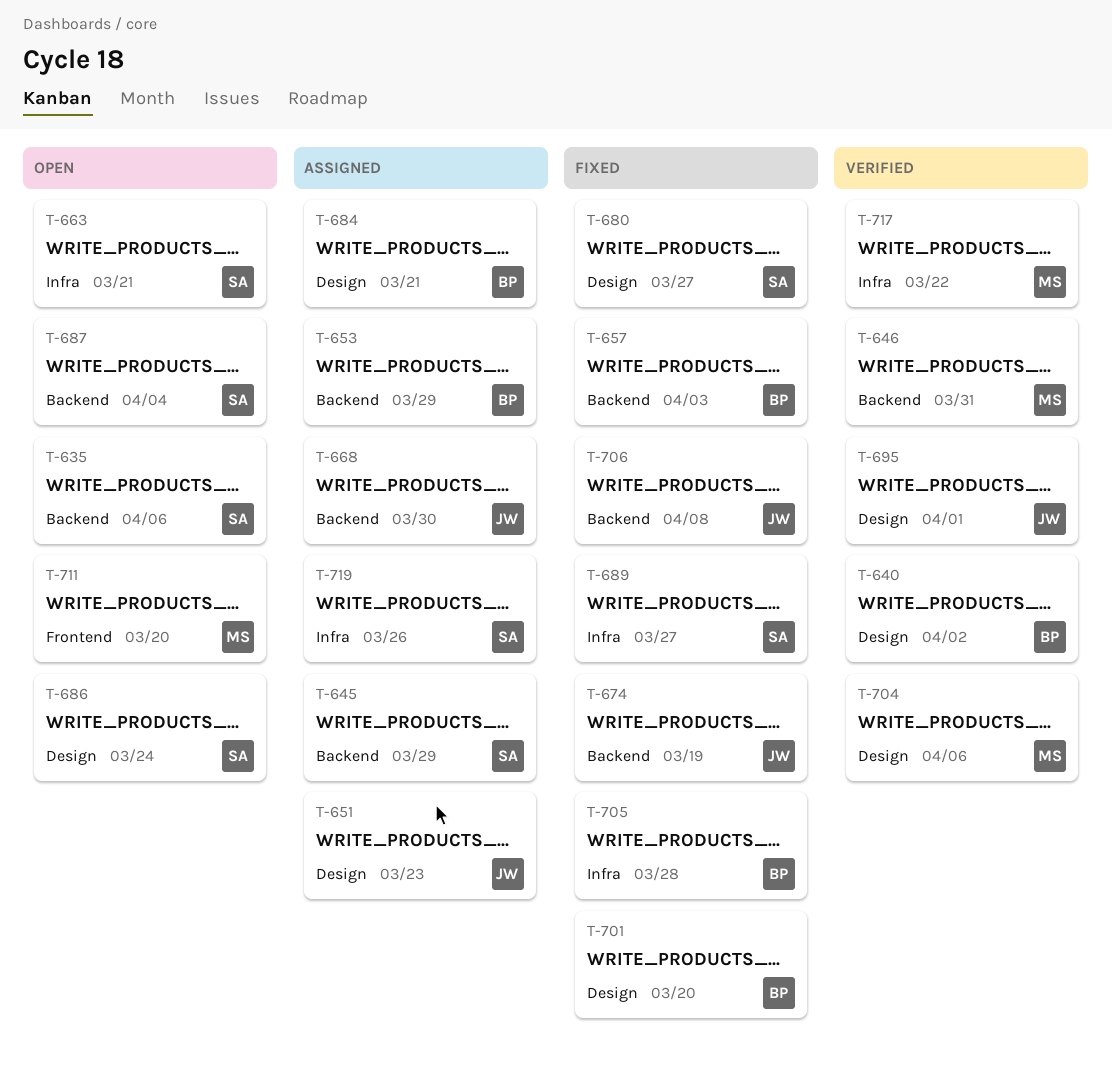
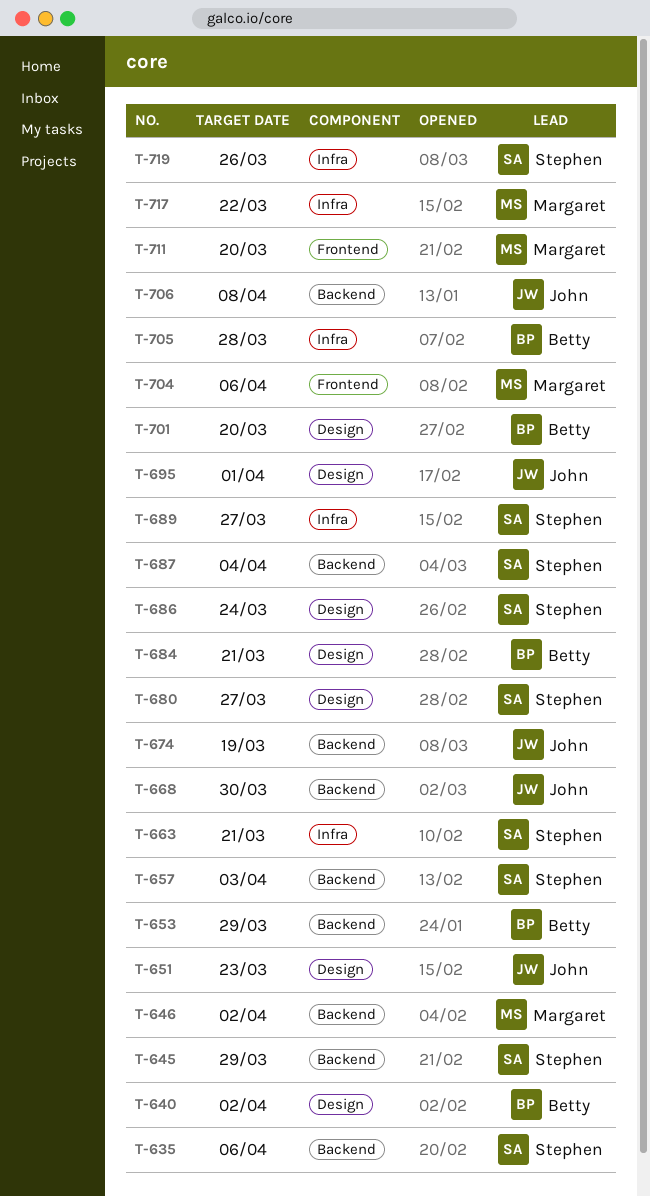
T-646, due: Mar 31 -> Apr 2
T-657, owner: Betty -> Stephen
T-704, label: Design -> Frontend

